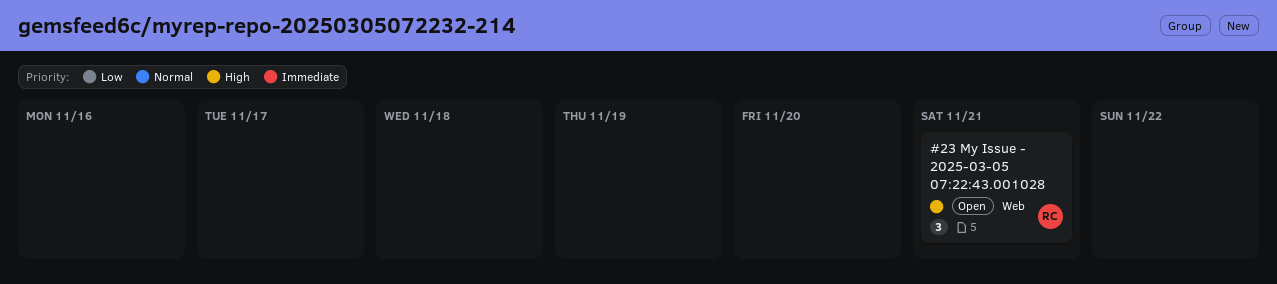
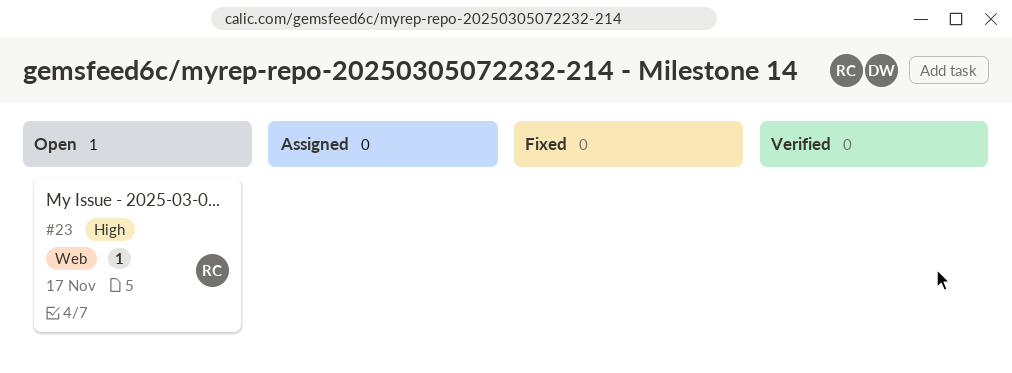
#23, estimate: 3 -> 1
#23, due: Nov 21 -> Nov 17

